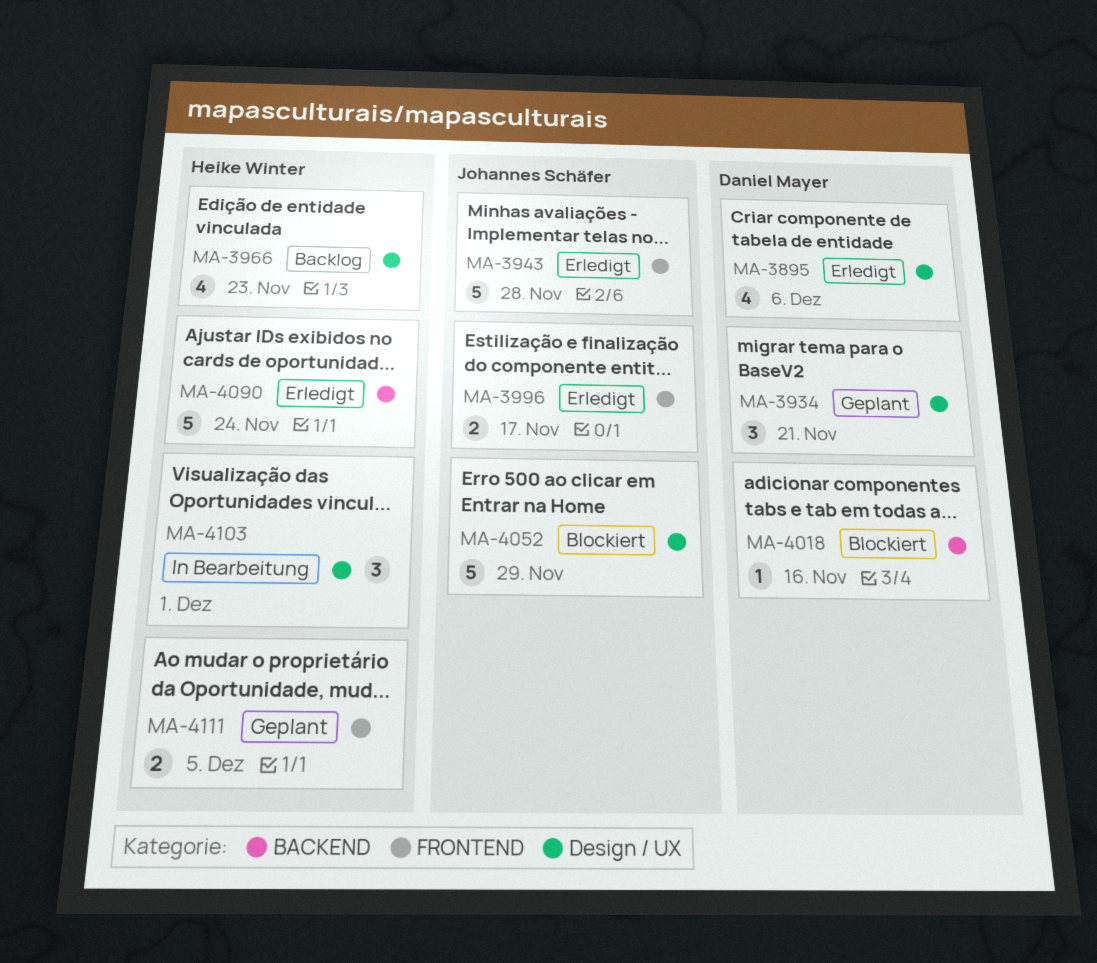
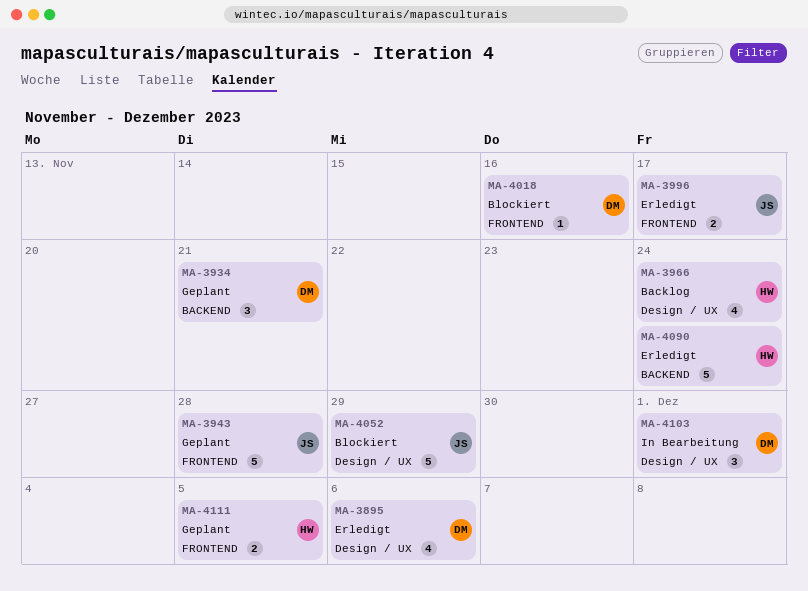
MA-3934, label: Design / UX -> BACKEND
MA-3943, status: Erledigt -> Geplant
MA-3966, due: Nov 23 -> Nov 24
MA-4018, label: BACKEND -> FRONTEND
MA-4103, owner: Heike Winter -> Daniel Mayer

